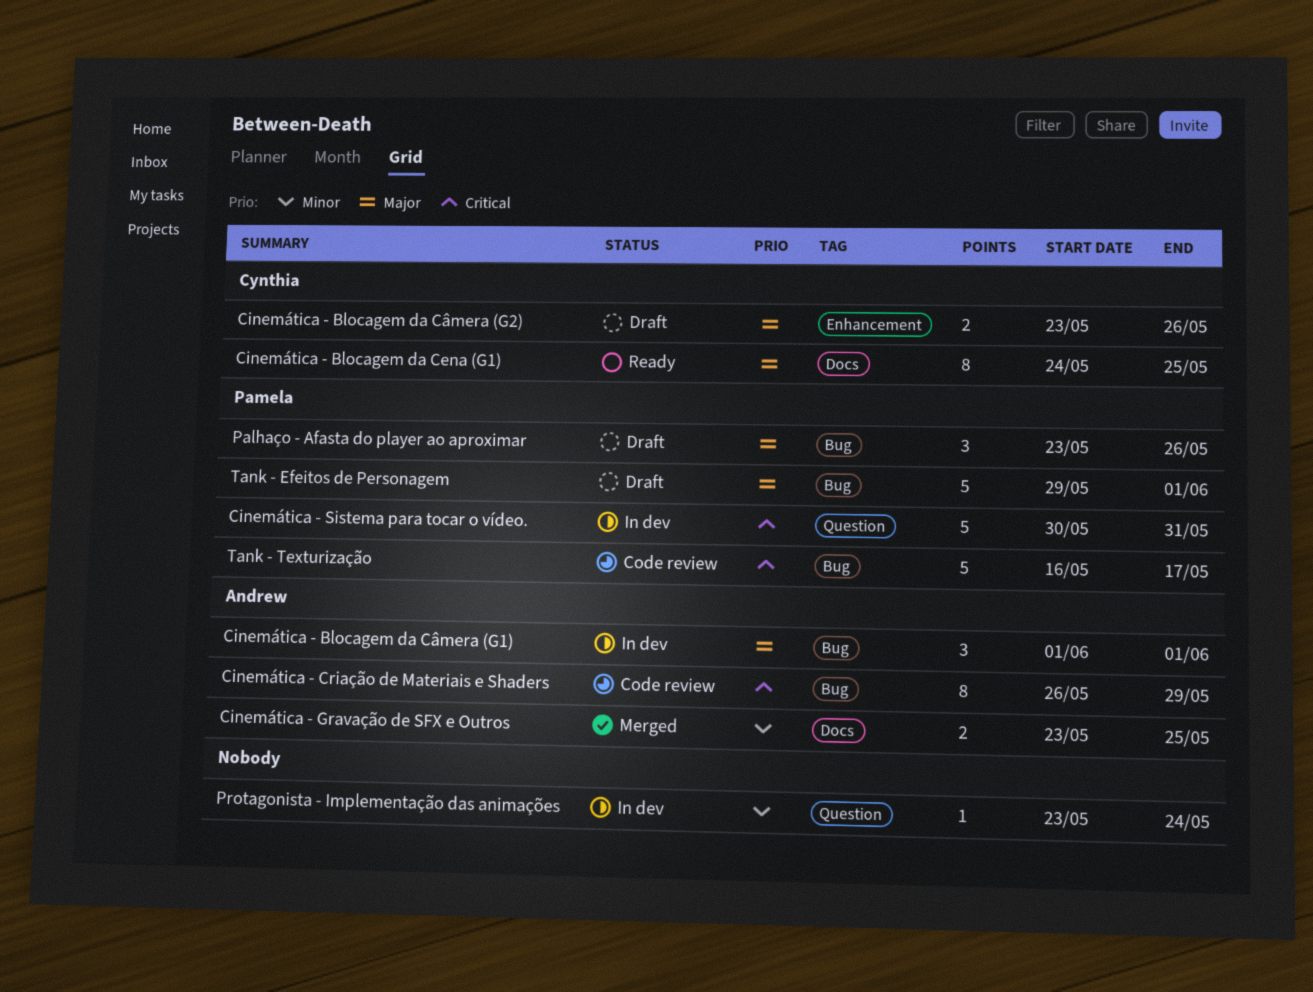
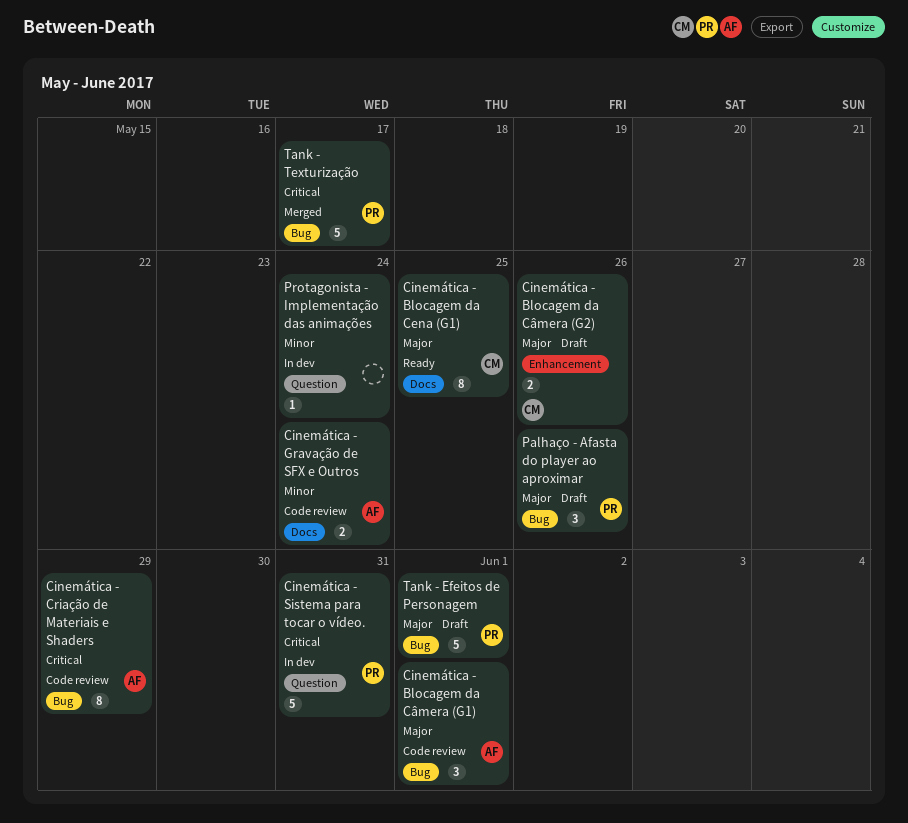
Cinemática - Blocagem da Câmera (G1), status: In dev -> Code review
Cinemática - Gravação de SFX e Outros, status: Merged -> Code review
Cinemática - Gravação de SFX e Outros, due: May 25 -> May 24
Tank - Texturização, status: Code review -> Merged

